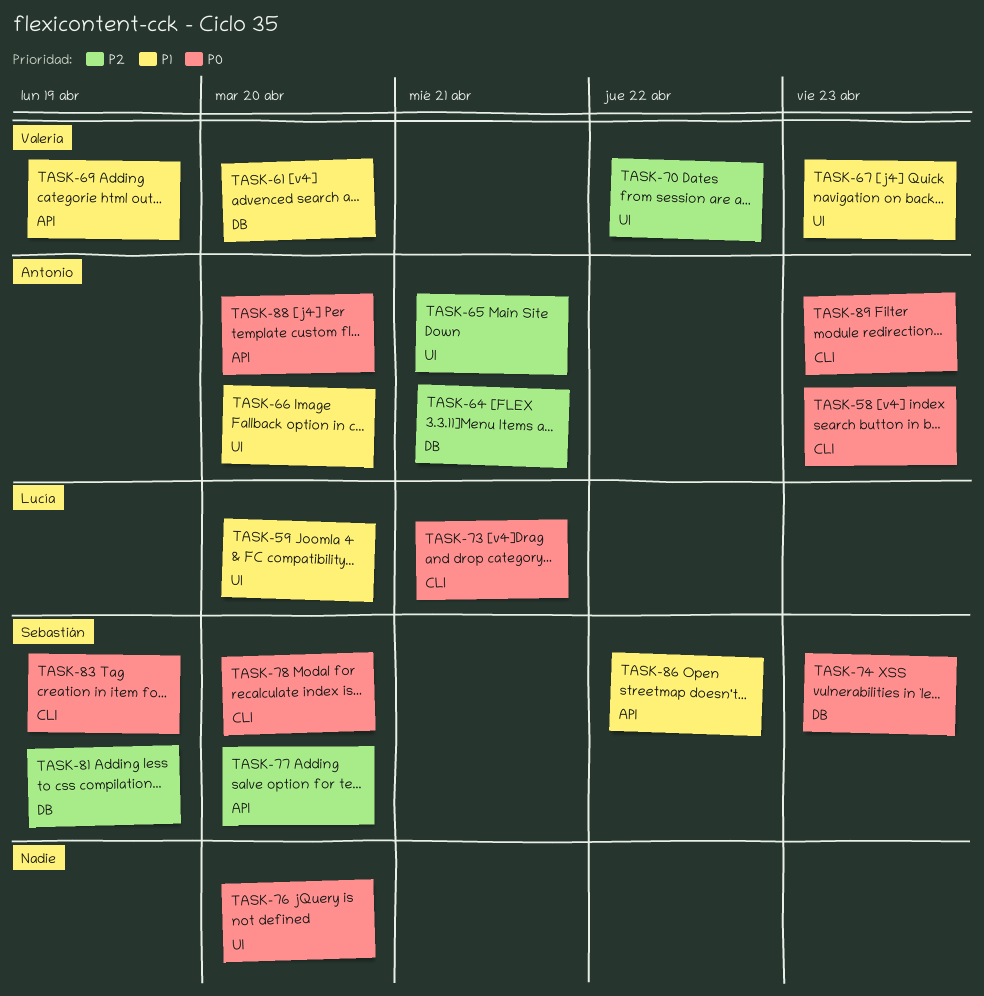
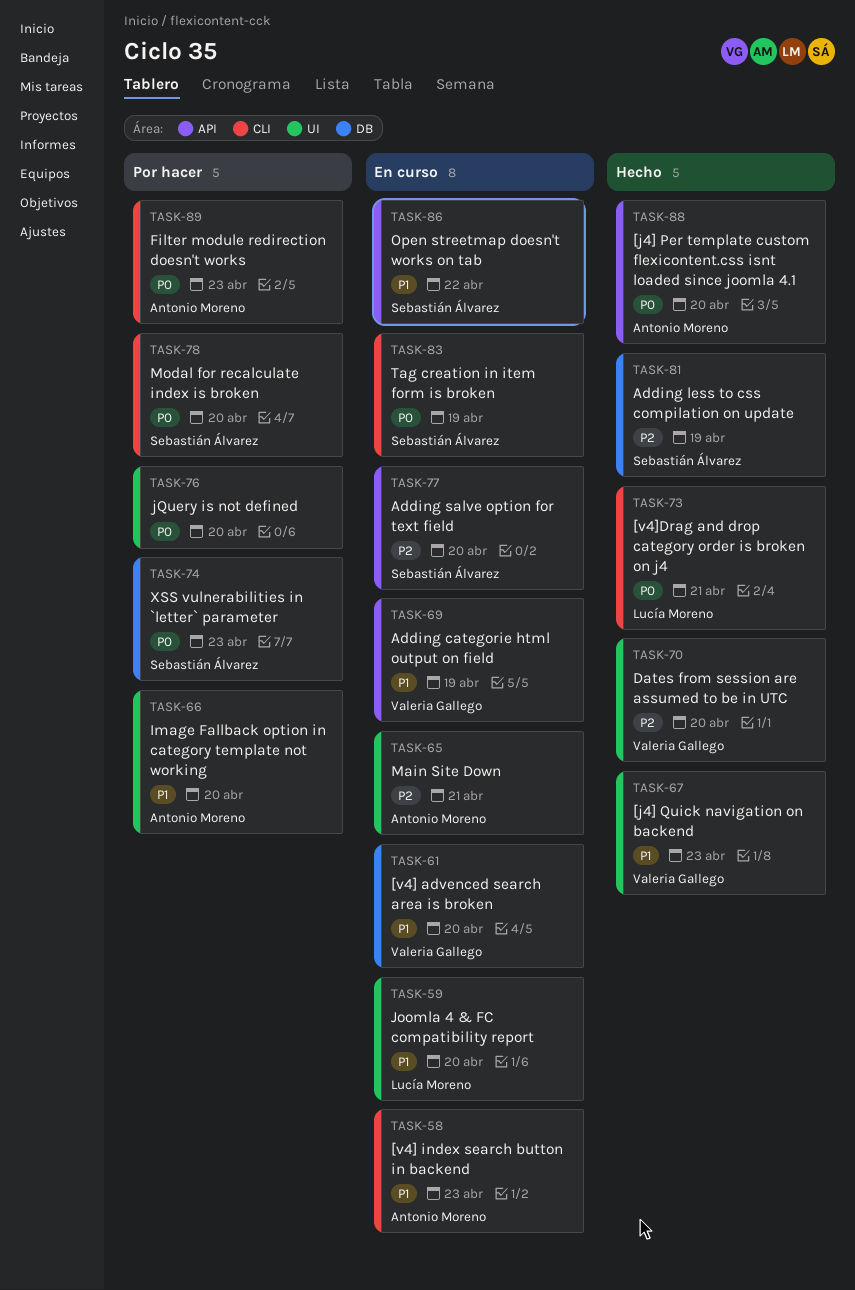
TASK-58, priority: P0 -> P1
TASK-64: present -> none
TASK-70, due: Apr 22 -> Apr 20

